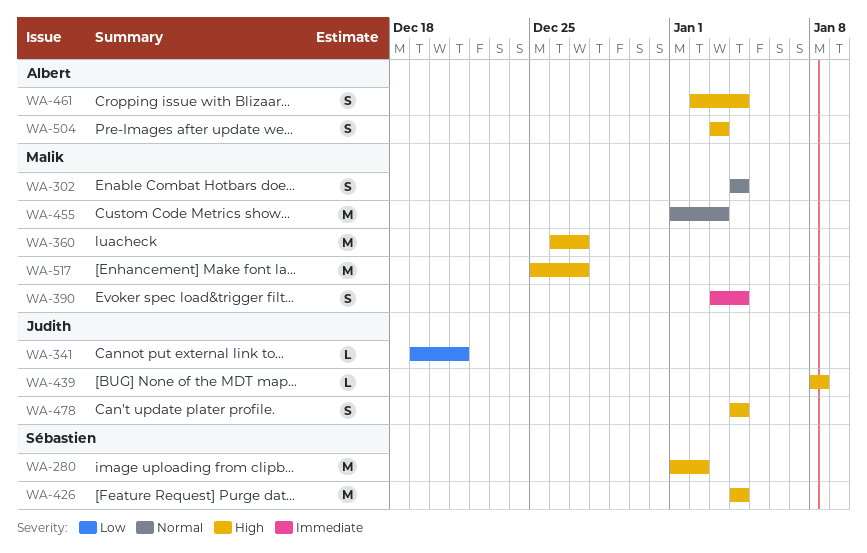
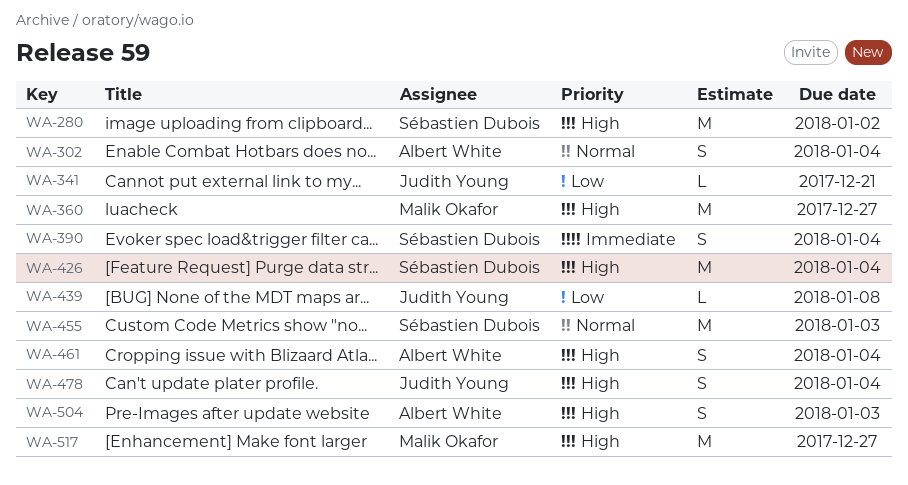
WA-302, owner: Malik Okafor -> Albert White
WA-390, owner: Malik Okafor -> Sébastien Dubois
WA-439, priority: High -> Low
WA-455, owner: Malik Okafor -> Sébastien Dubois

